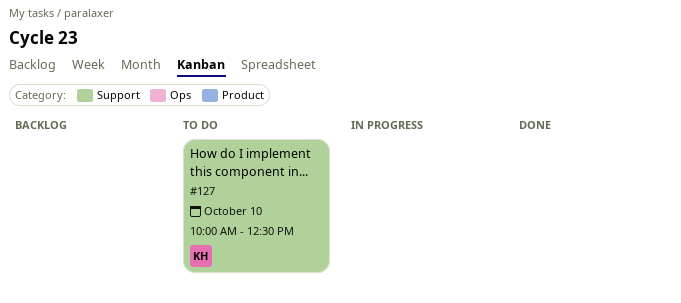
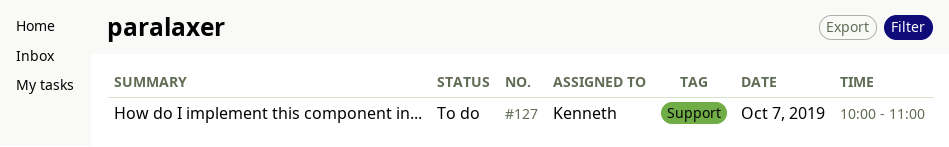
#127, day: Oct 10 -> Oct 7
#127, ends: 12:30 -> 11:00

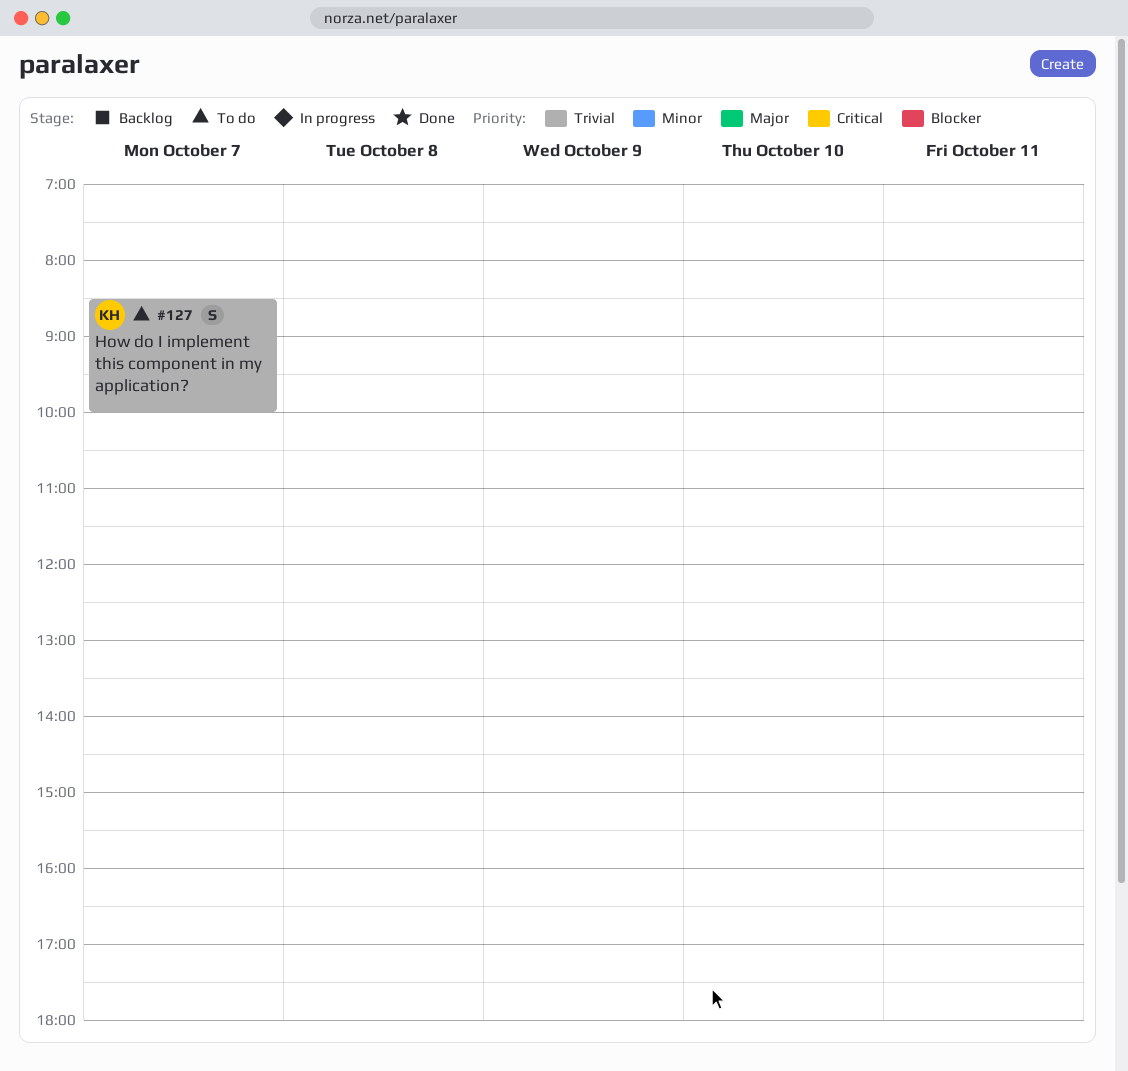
#127, begins: 10:00 -> 08:30
#127, ends: 11:00 -> 10:00

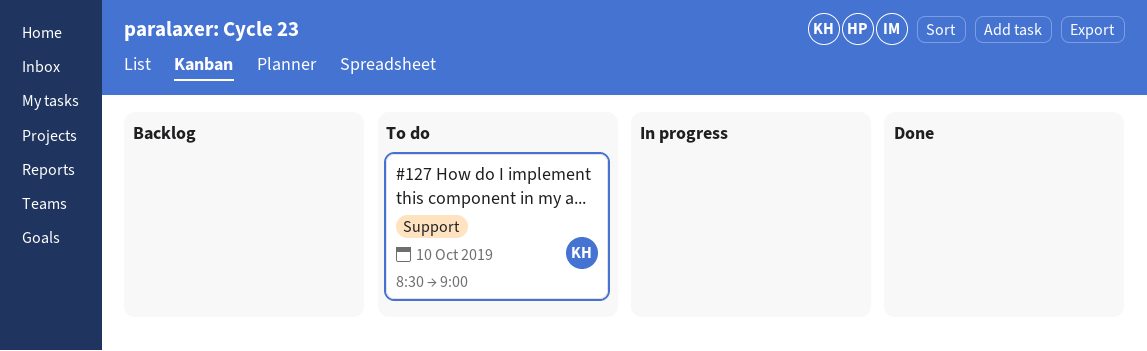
#127, day: Oct 7 -> Oct 10
#127, ends: 10:00 -> 09:00

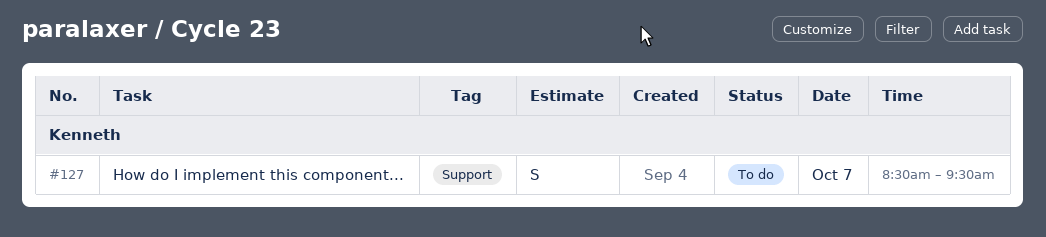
#127, day: Oct 10 -> Oct 7
#127, ends: 09:00 -> 09:30

